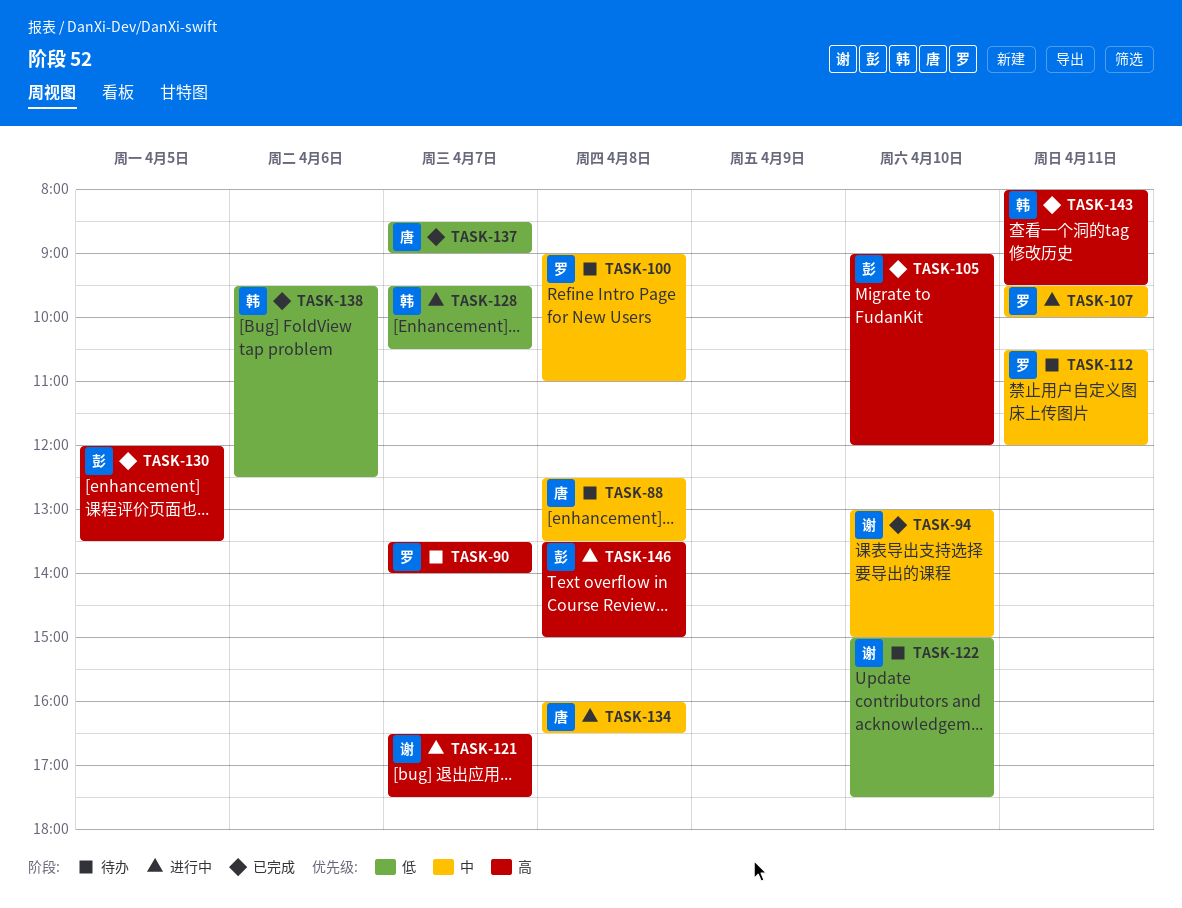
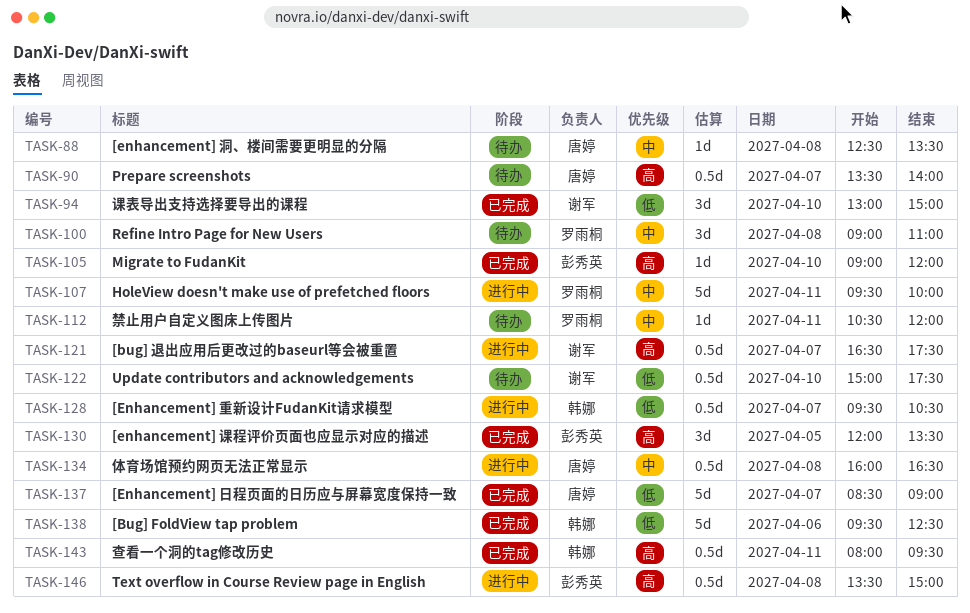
TASK-90, owner: 罗雨桐 -> 唐婷
TASK-94, priority: 中 -> 低

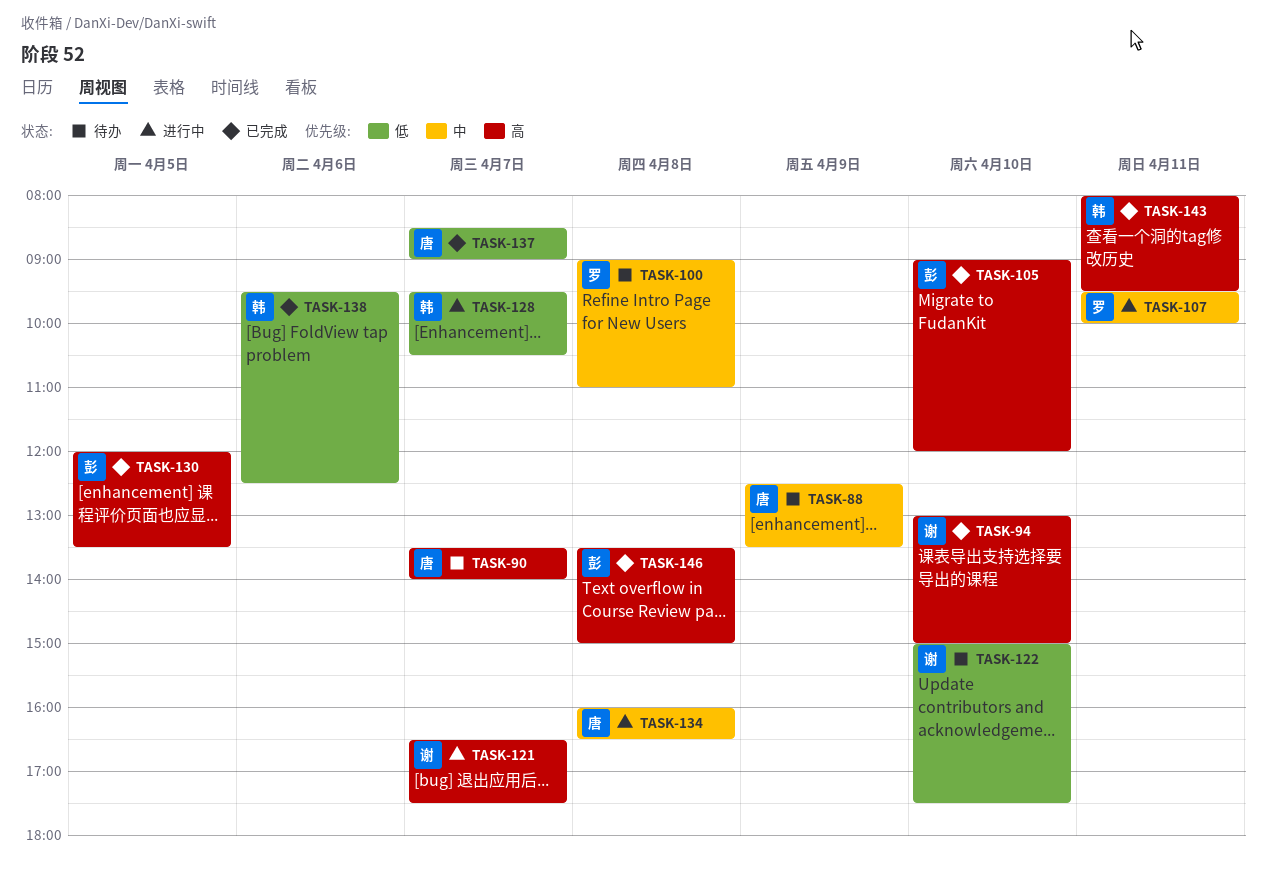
TASK-88, day: Apr 8 -> Apr 9
TASK-94, priority: 低 -> 高
TASK-112: present -> none
TASK-146, status: 进行中 -> 已完成

